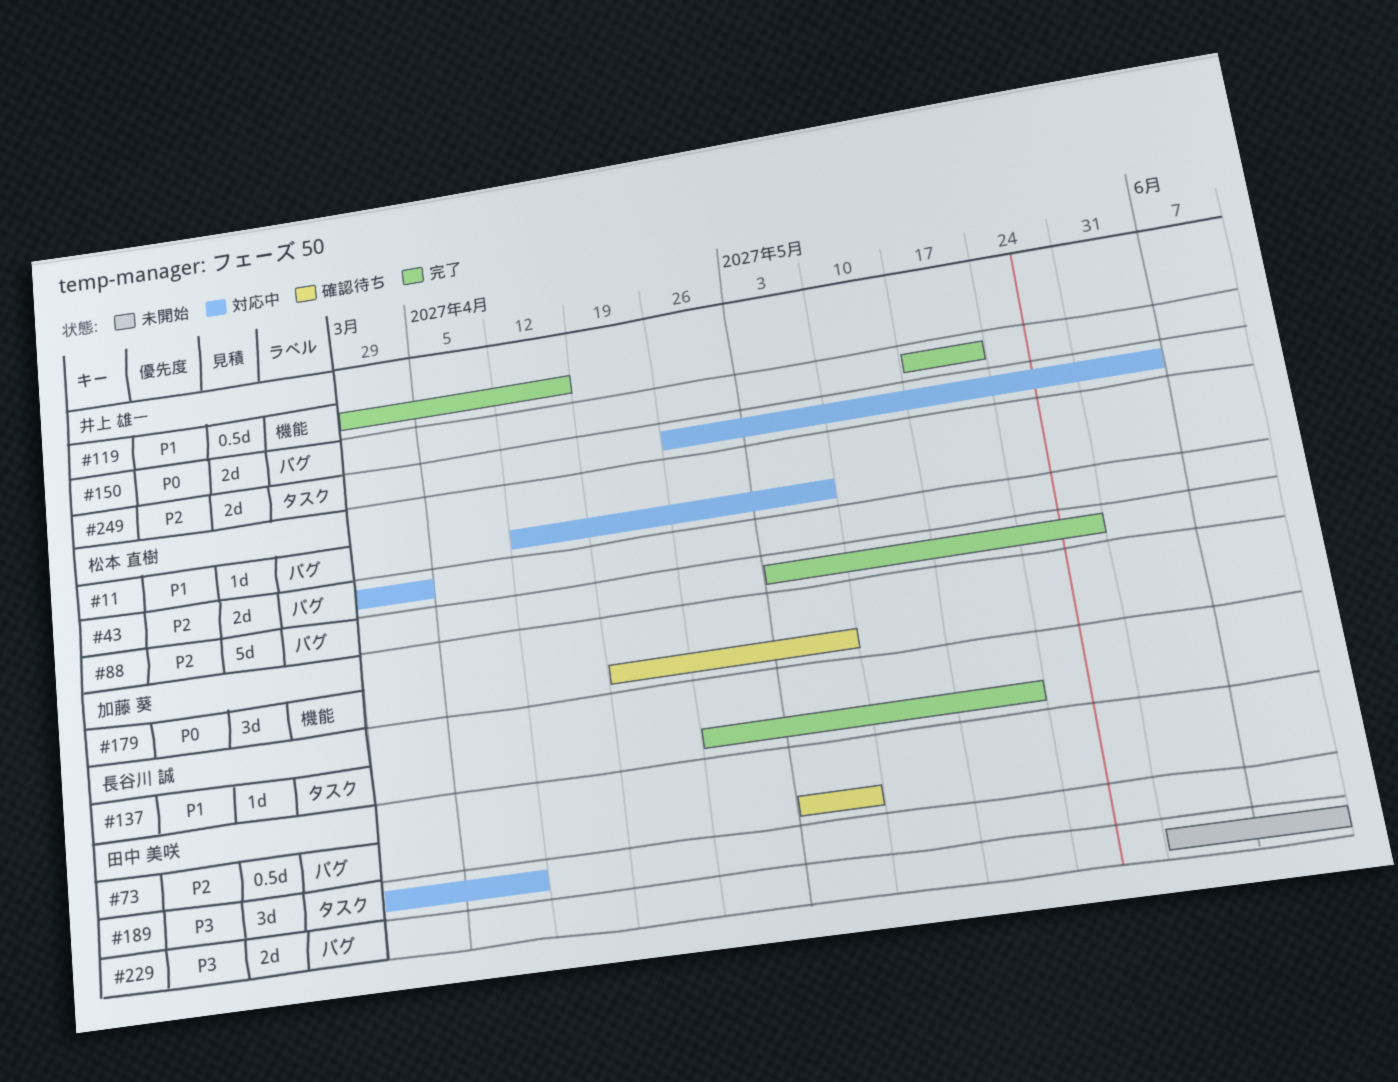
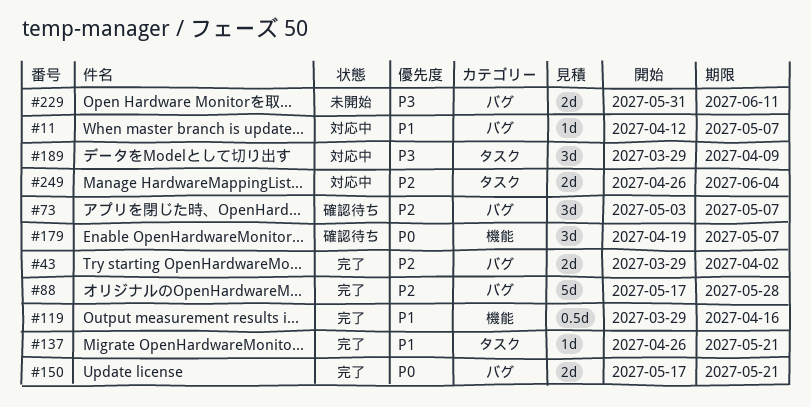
#43, status: 対応中 -> 完了
#73, estimate: 0.5d -> 3d
#88, start: May 3 -> May 17

